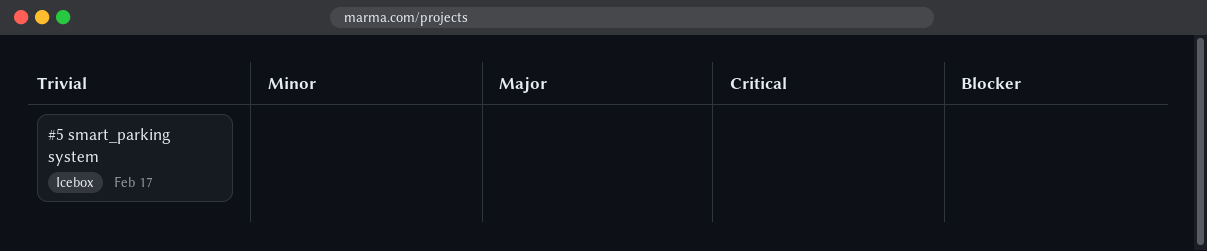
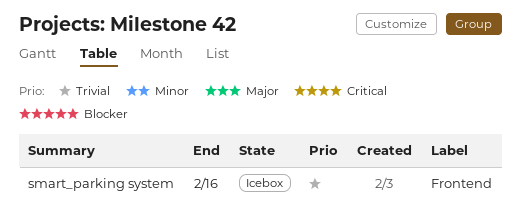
smart_parking system, due: Feb 17 -> Feb 16

